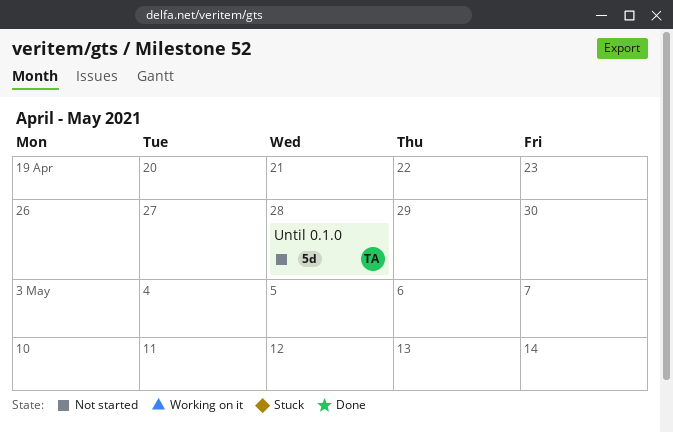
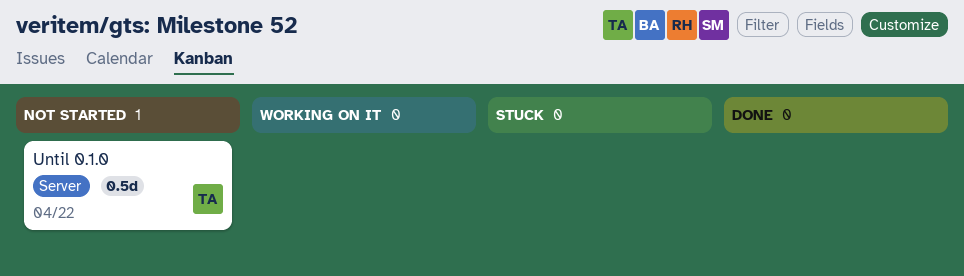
Until 0.1.0, estimate: 5d -> 0.5d
Until 0.1.0, due: Apr 28 -> Apr 22

